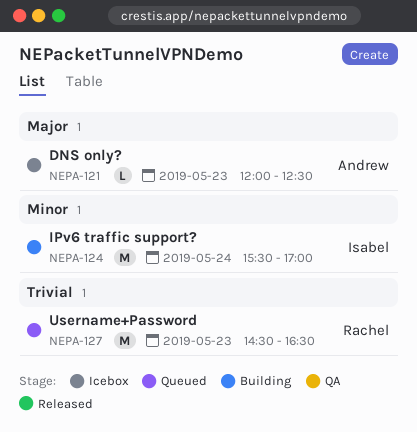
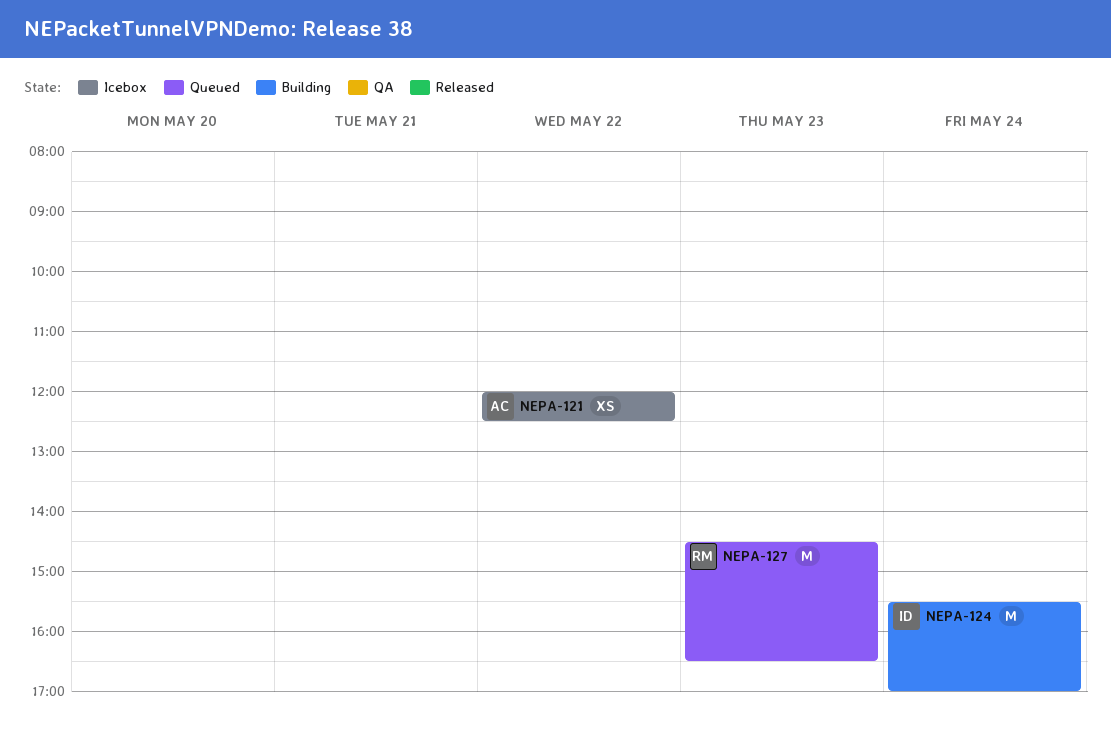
NEPA-121, estimate: L -> XS
NEPA-121, day: May 23 -> May 22

